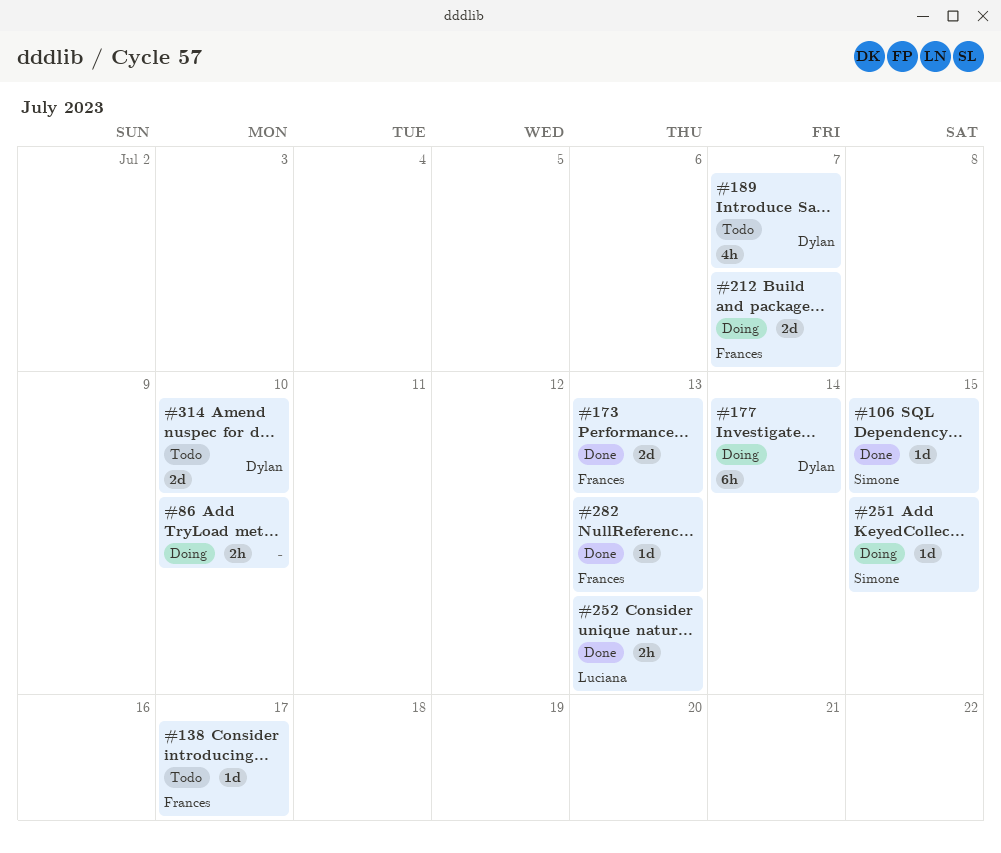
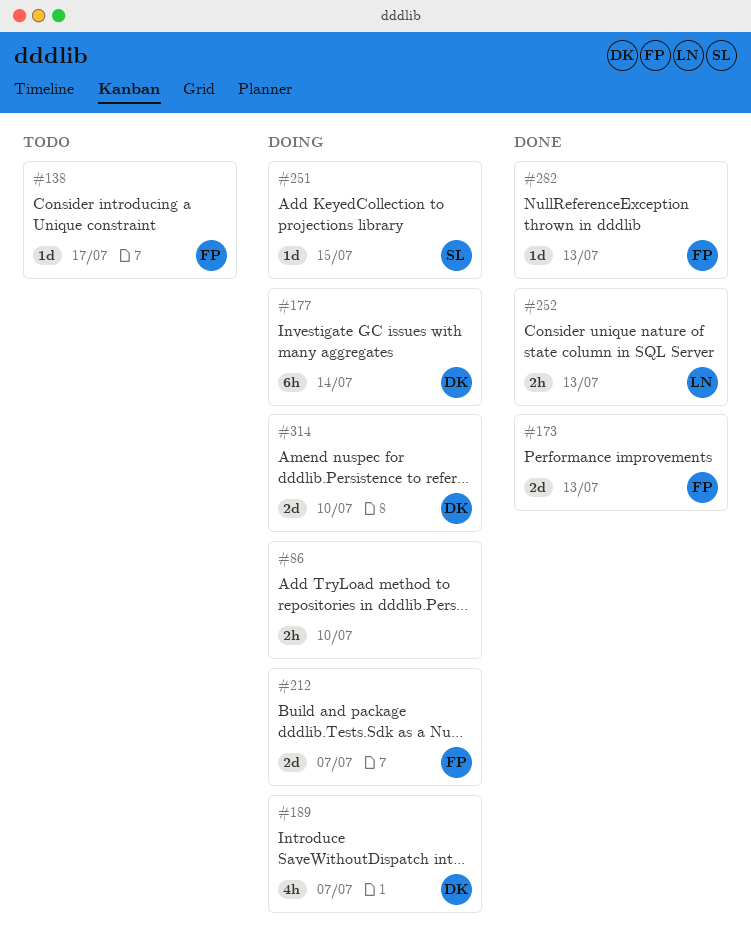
#106: present -> none
#189, status: Todo -> Doing
#314, status: Todo -> Doing

